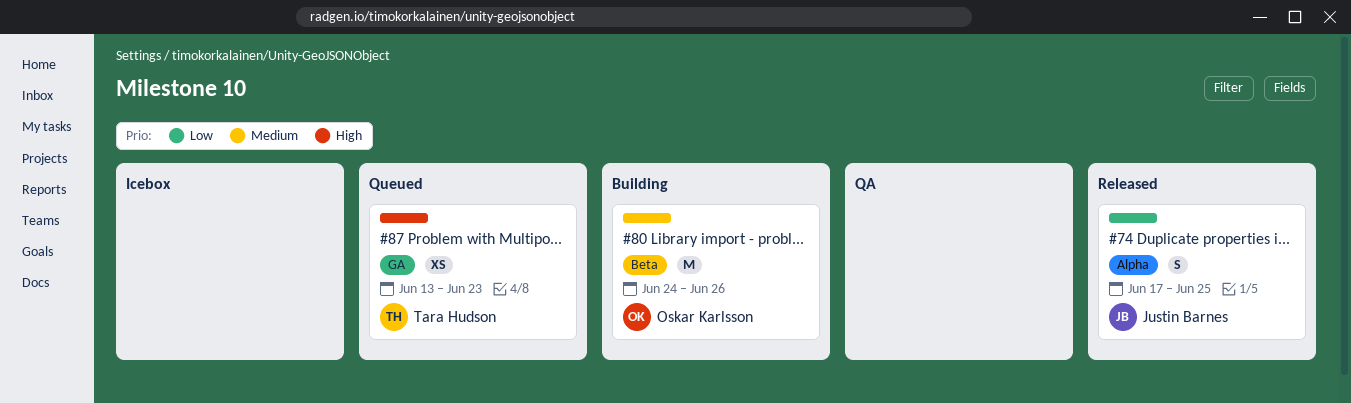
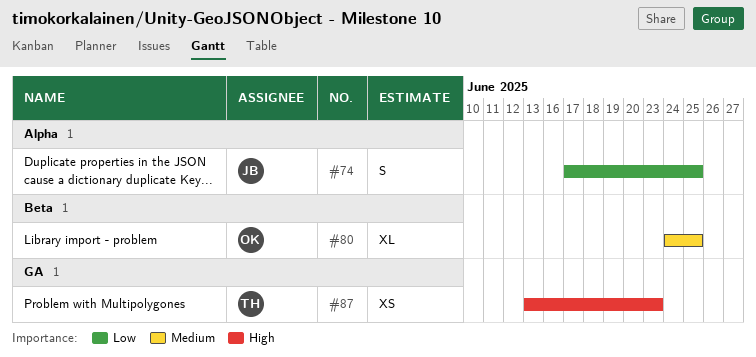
#80, estimate: M -> XL
#80, due: Jun 26 -> Jun 25

